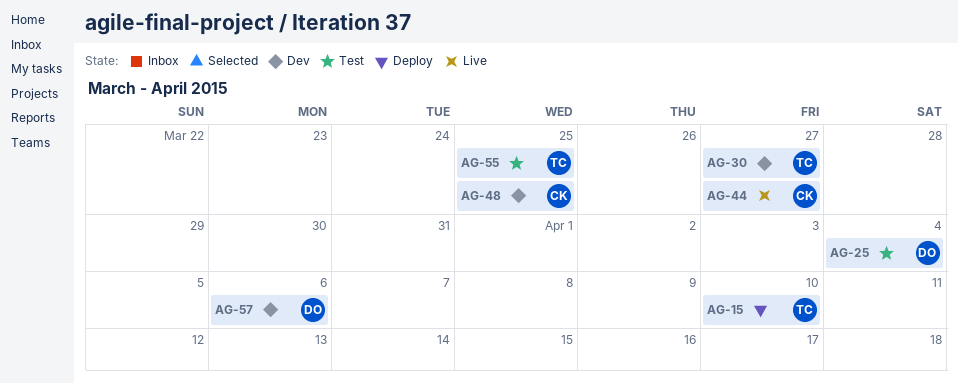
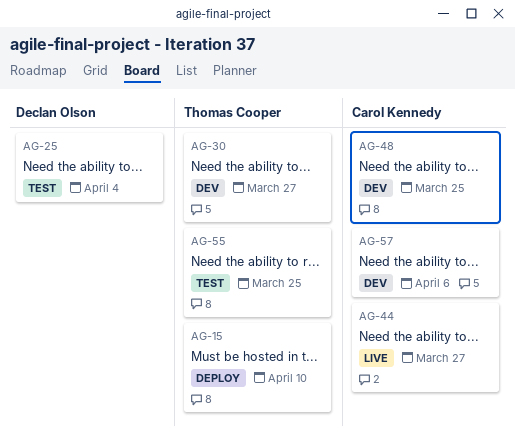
AG-57, owner: Declan Olson -> Carol Kennedy

